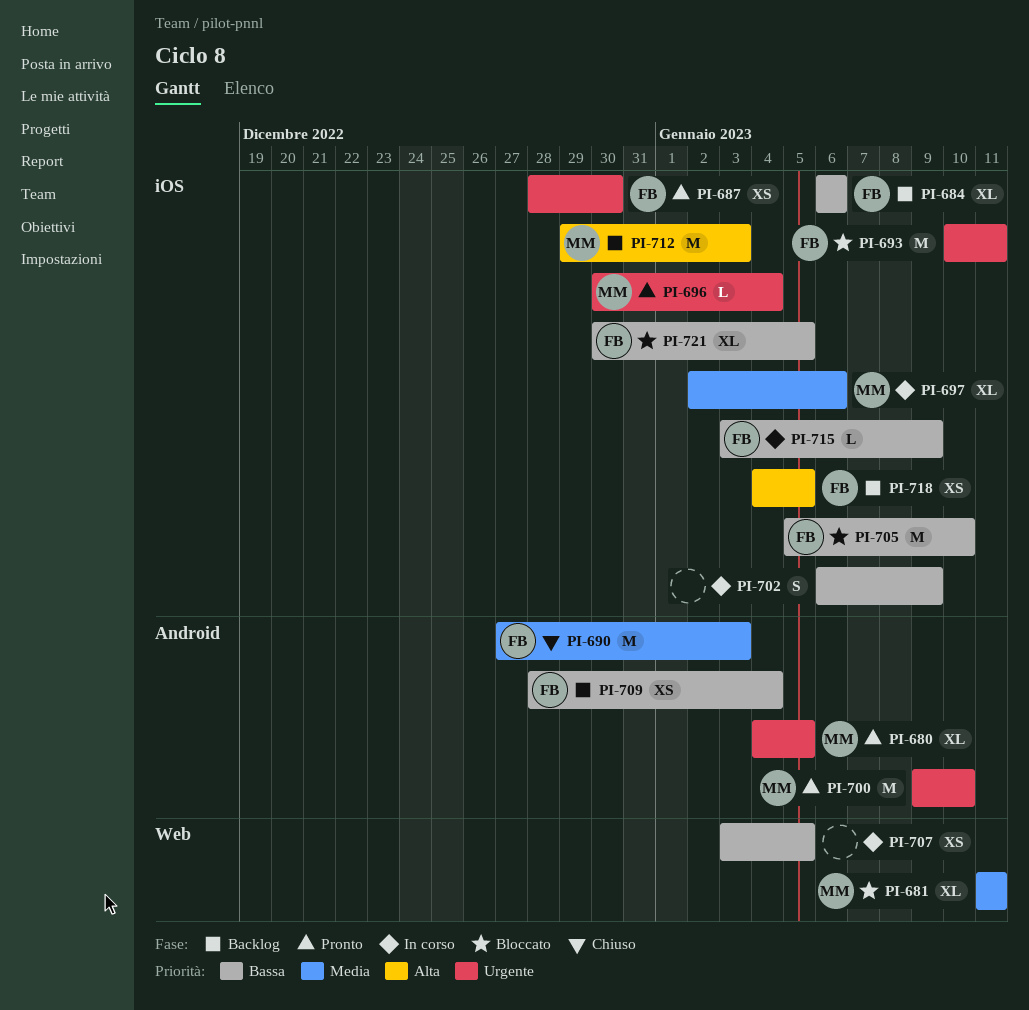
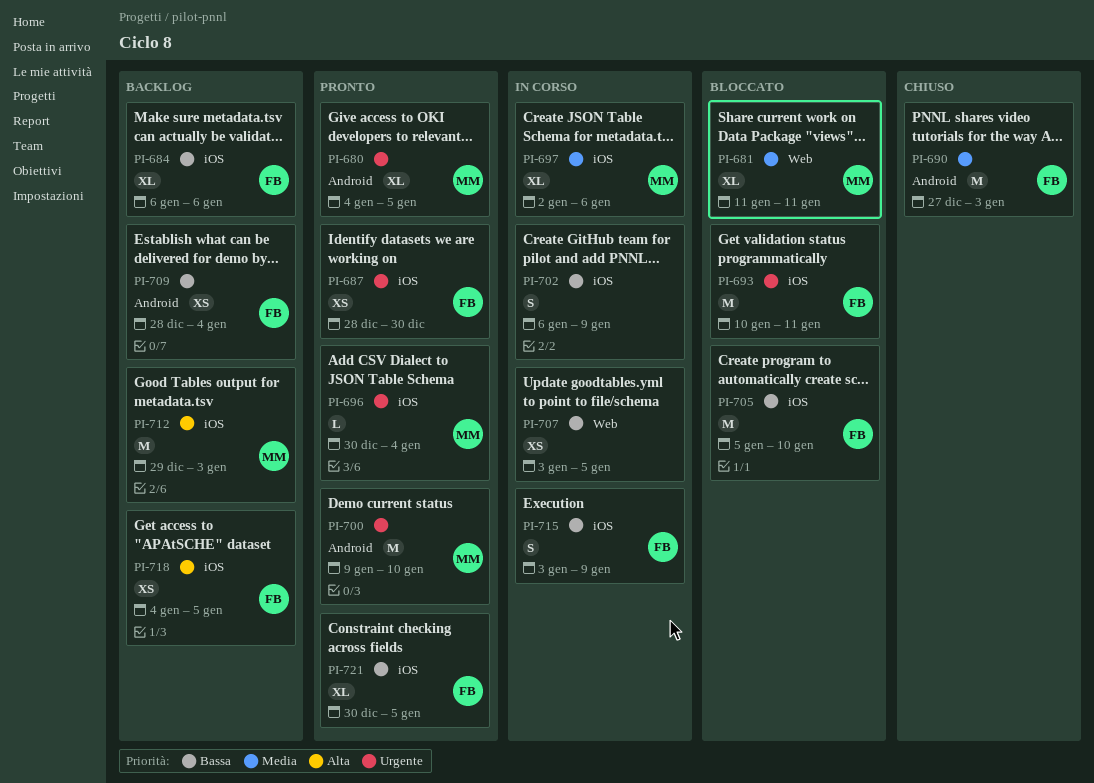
PI-715, estimate: L -> S
PI-721, status: Bloccato -> Pronto

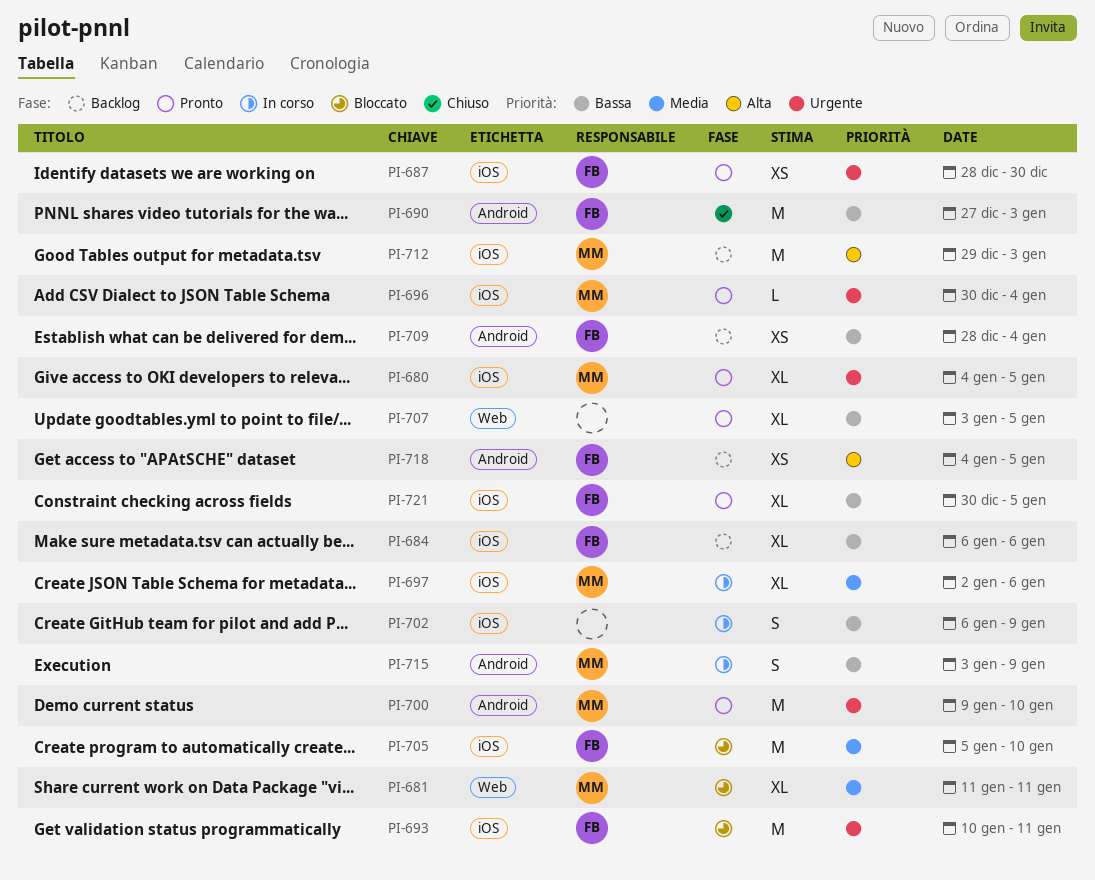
PI-680, label: Android -> iOS
PI-690, priority: Media -> Bassa
PI-705, priority: Bassa -> Media
PI-707, status: In corso -> Pronto
PI-707, estimate: XS -> XL
PI-715, owner: FB -> MM
PI-715, label: iOS -> Android
PI-718, label: iOS -> Android

